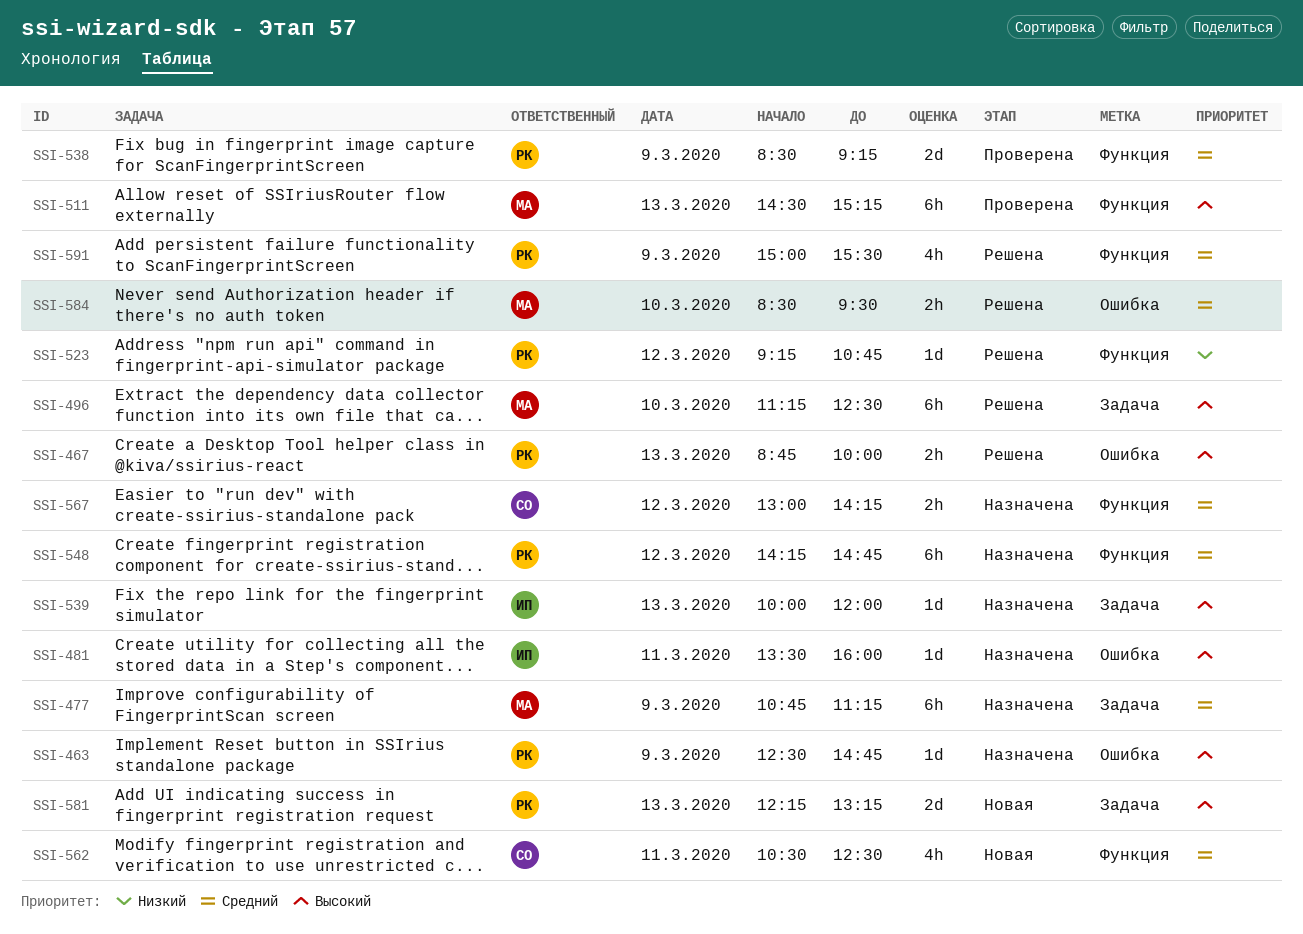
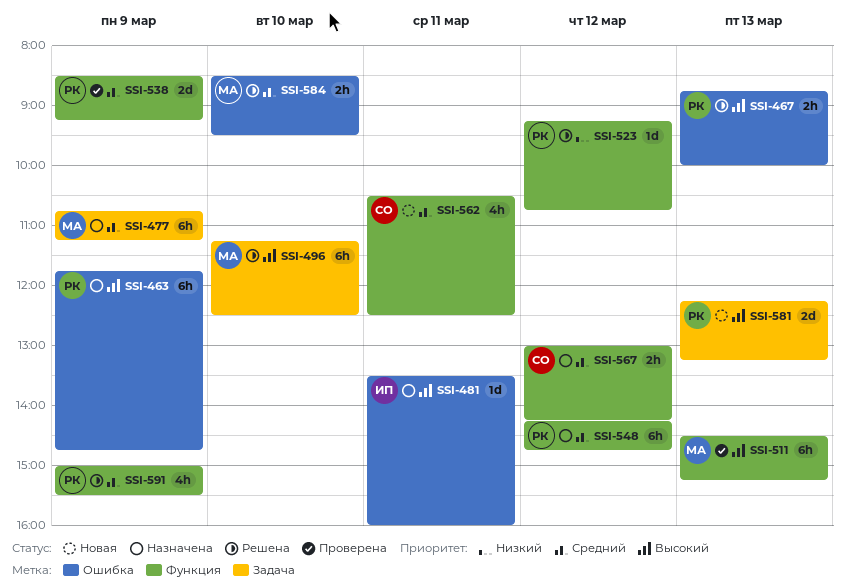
SSI-463, estimate: 1d -> 6h
SSI-463, begins: 12:30 -> 11:45
SSI-539: present -> none

